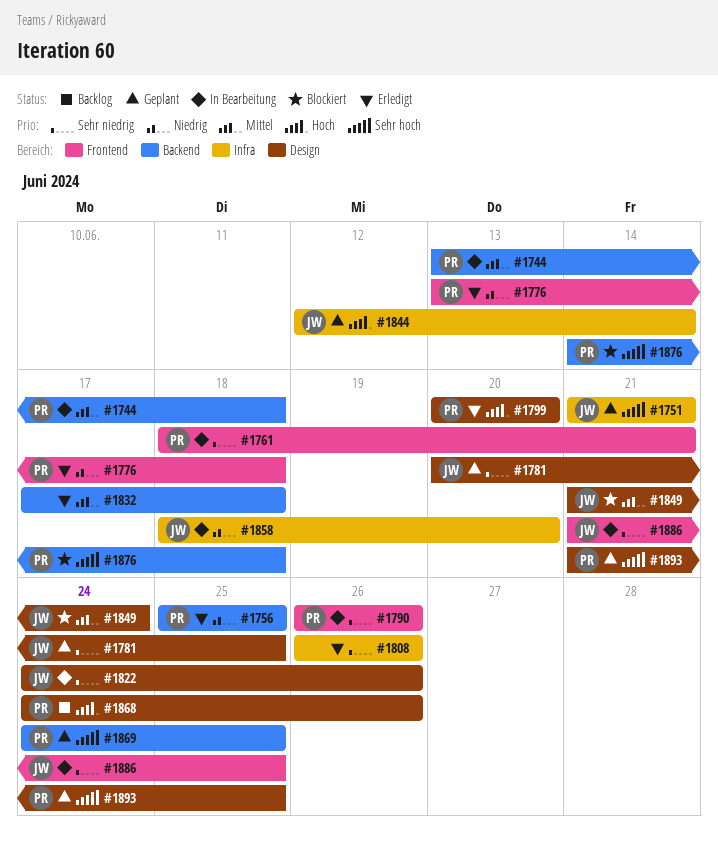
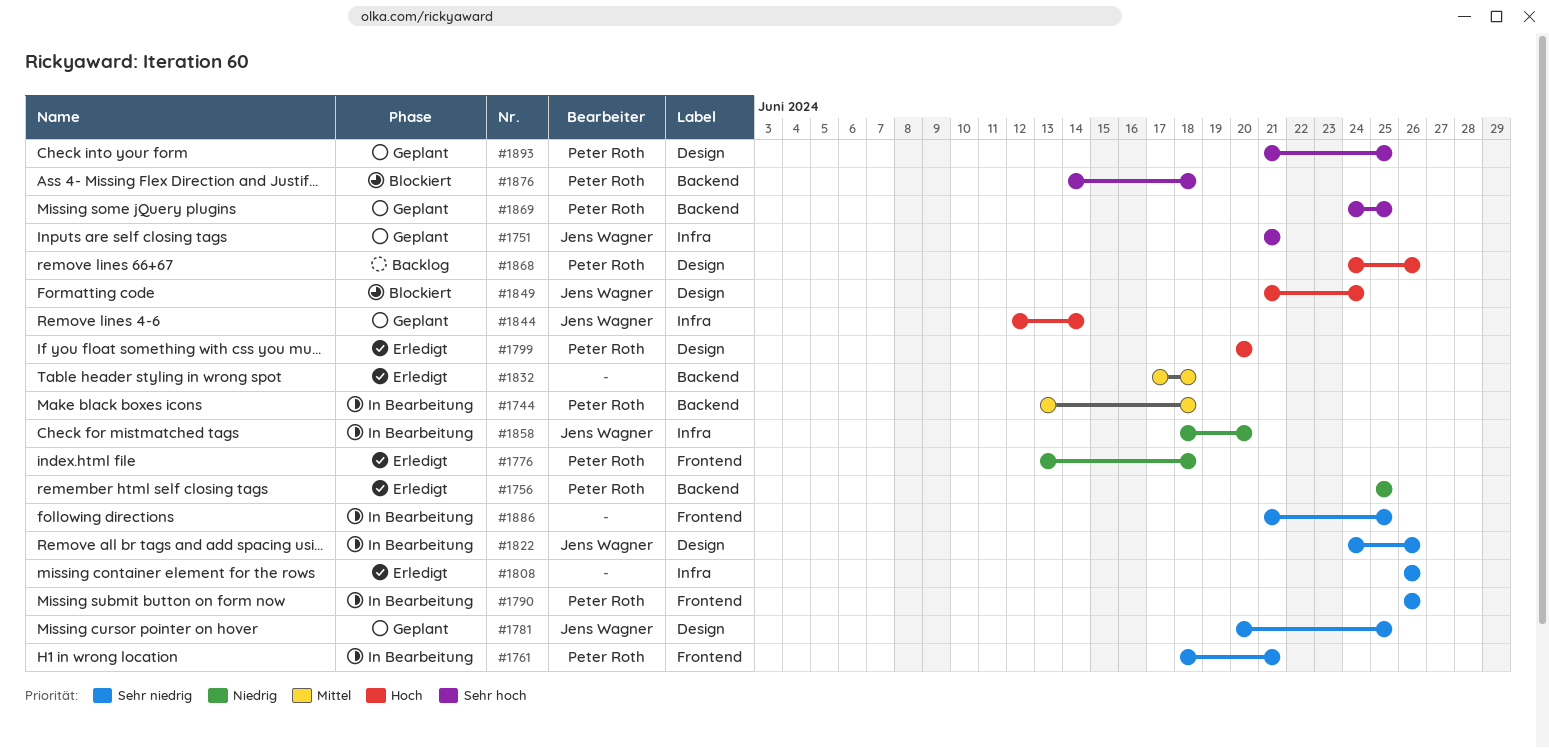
#1849, priority: Mittel -> Hoch
#1886, owner: Jens Wagner -> none

